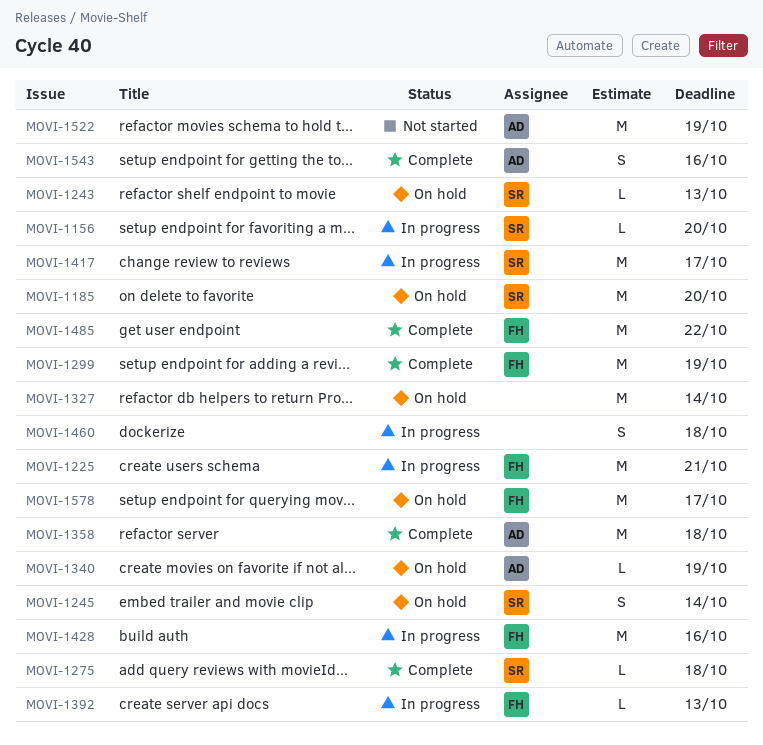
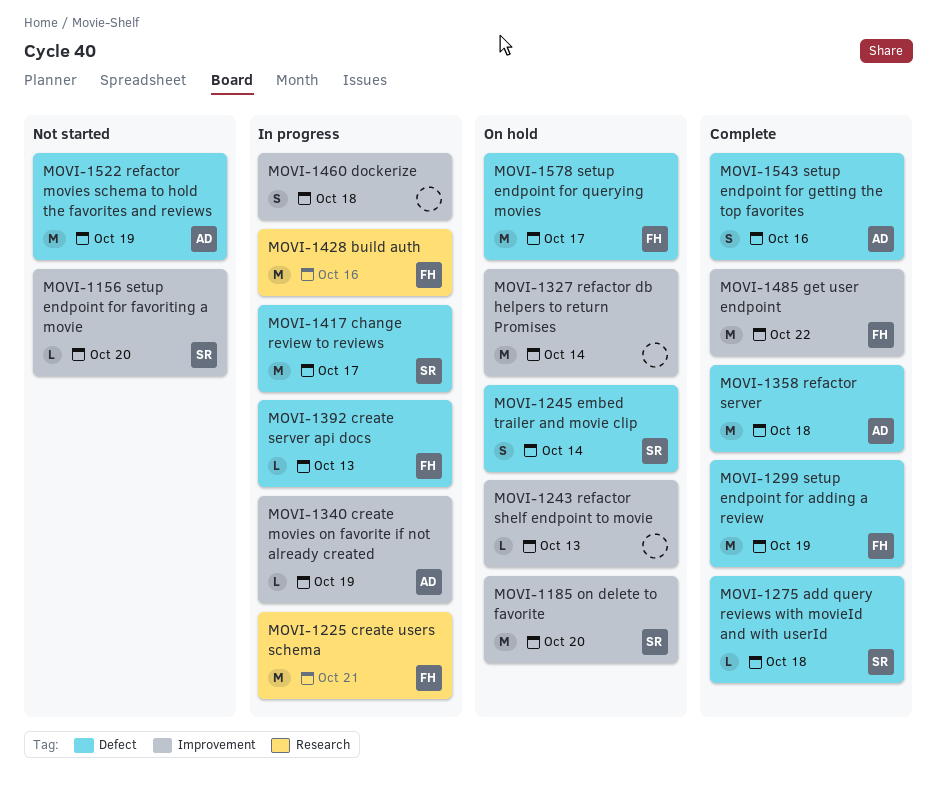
MOVI-1156, status: In progress -> Not started
MOVI-1243, owner: SR -> none
MOVI-1340, status: On hold -> In progress

